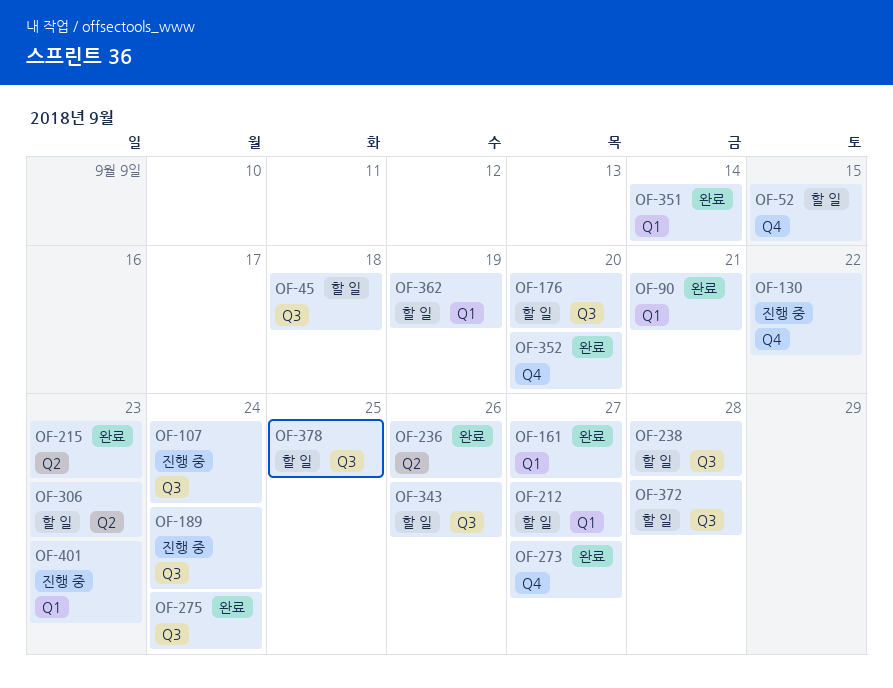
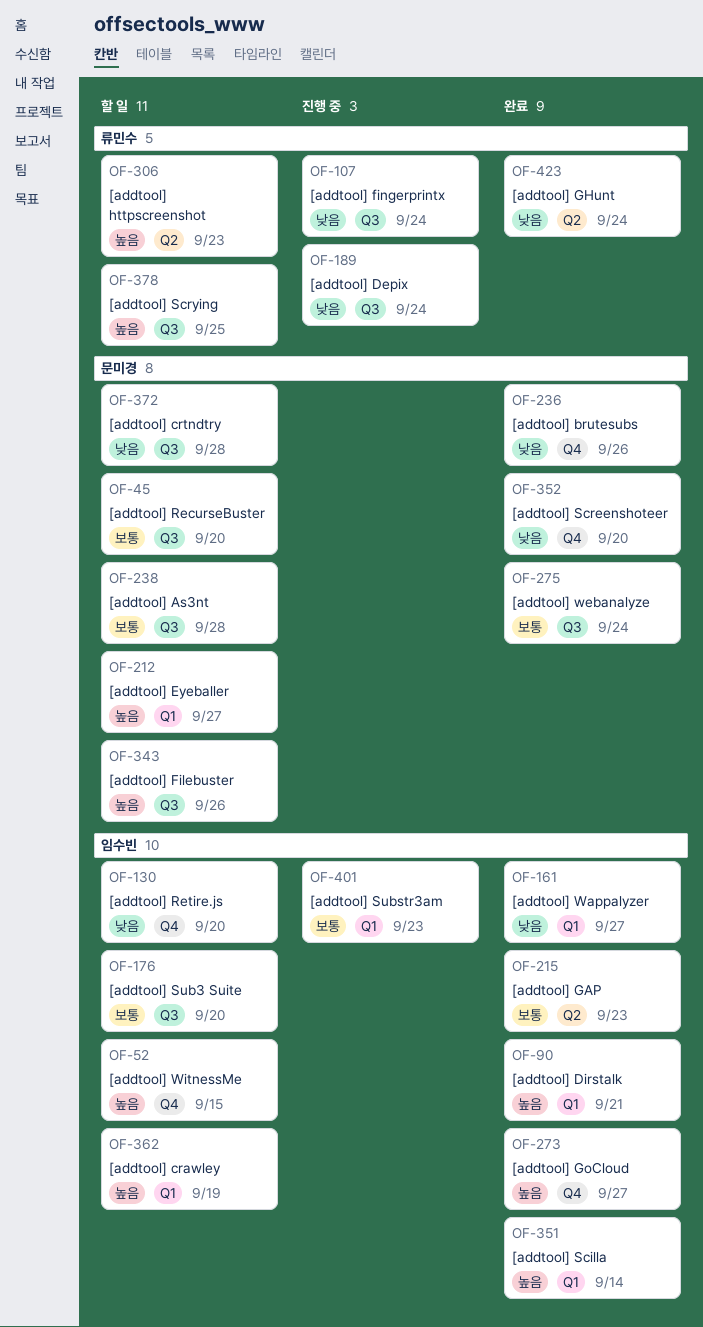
OF-45, due: Sep 18 -> Sep 20
OF-130, status: 진행 중 -> 할 일
OF-130, due: Sep 22 -> Sep 20
OF-236, label: Q2 -> Q4
OF-423: none -> present

